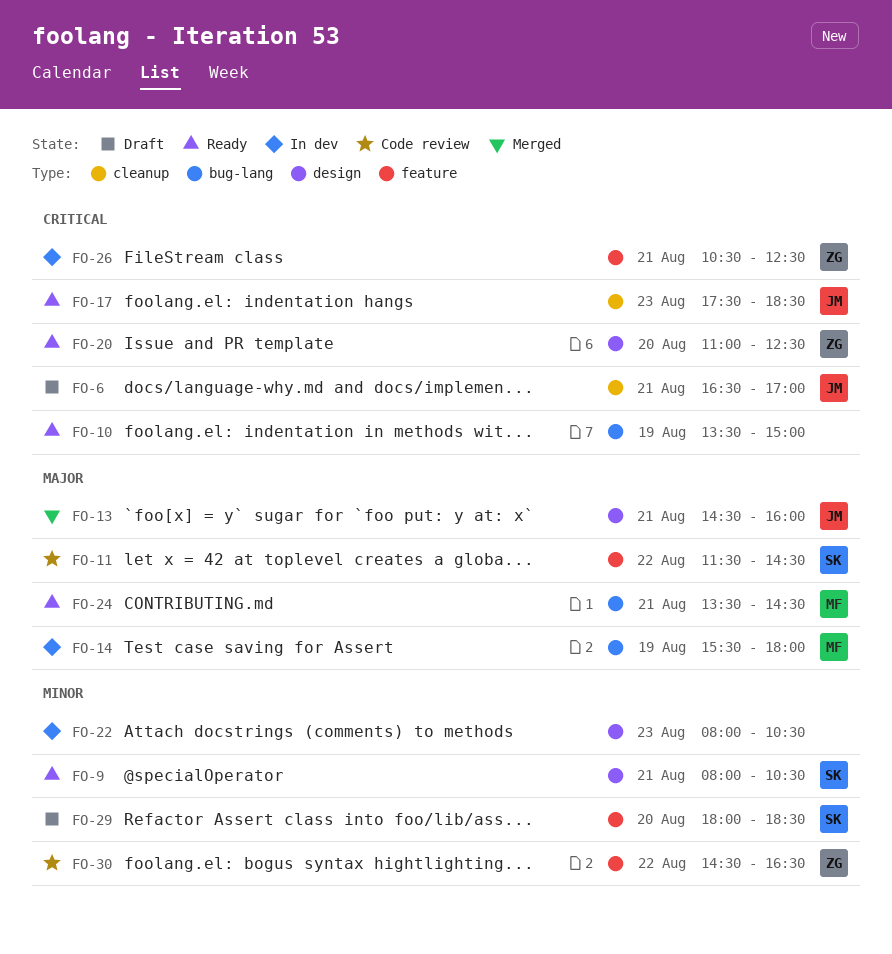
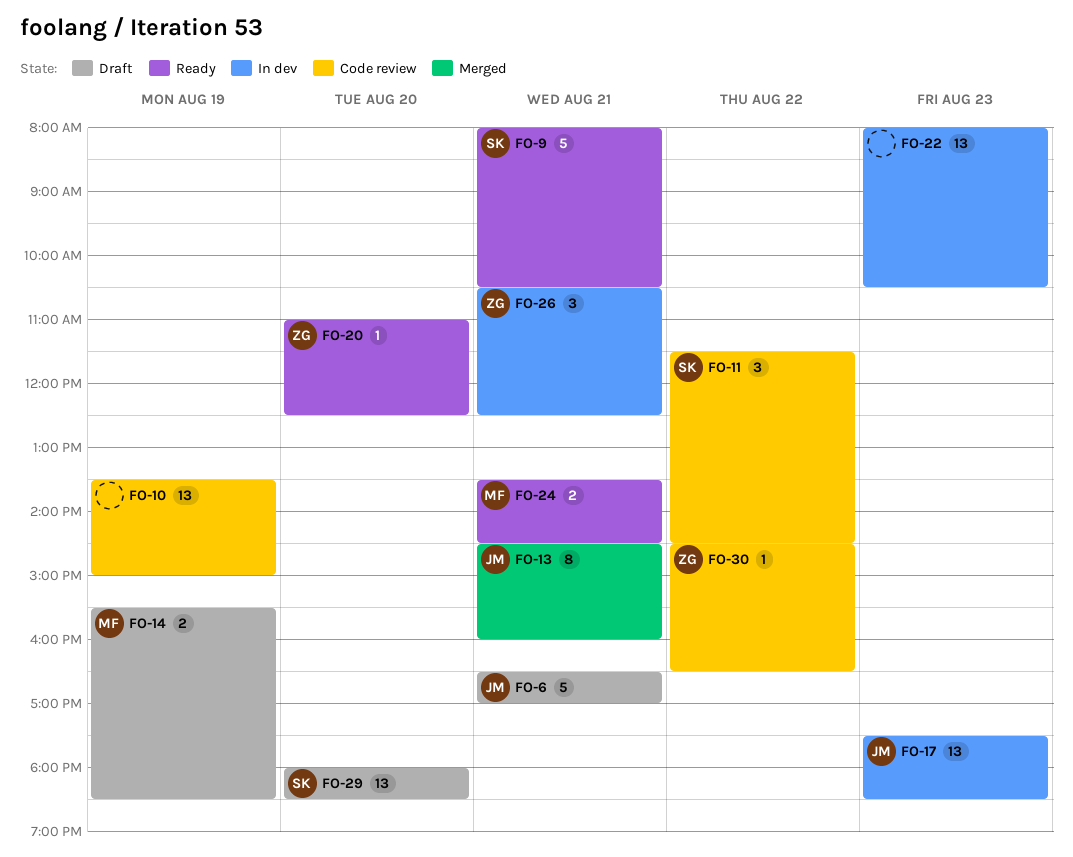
FO-10, status: Ready -> Code review
FO-14, status: In dev -> Draft
FO-14, ends: 18:00 -> 18:30
FO-17, status: Ready -> In dev

